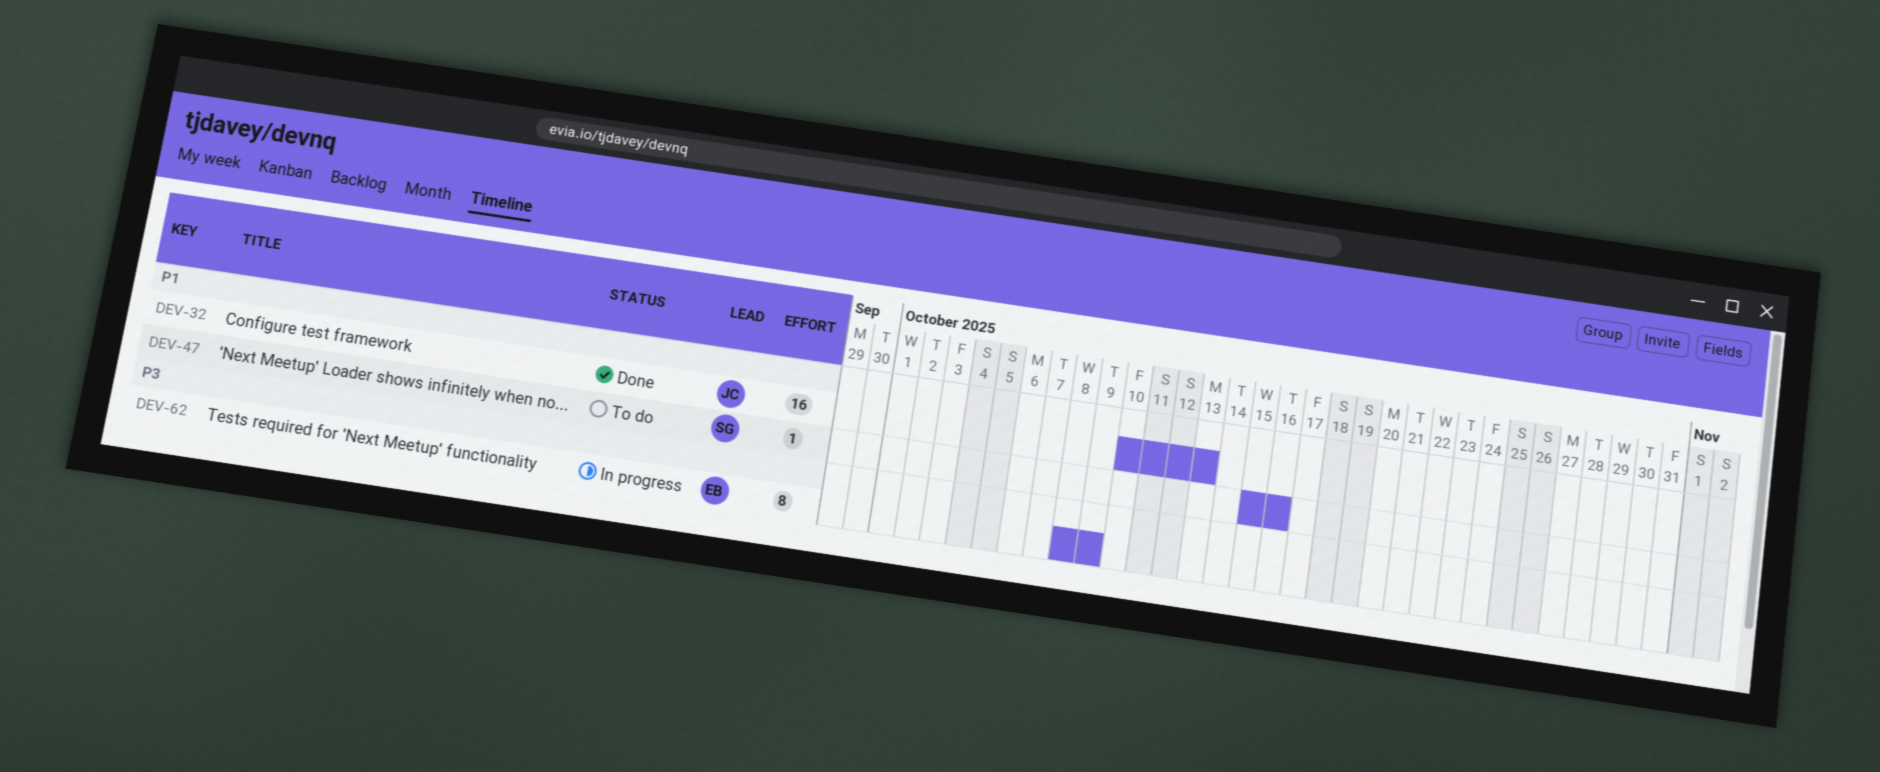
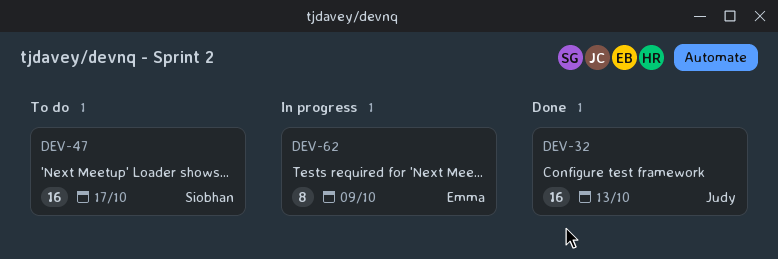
DEV-47, estimate: 1 -> 16
DEV-47, due: Oct 16 -> Oct 17

